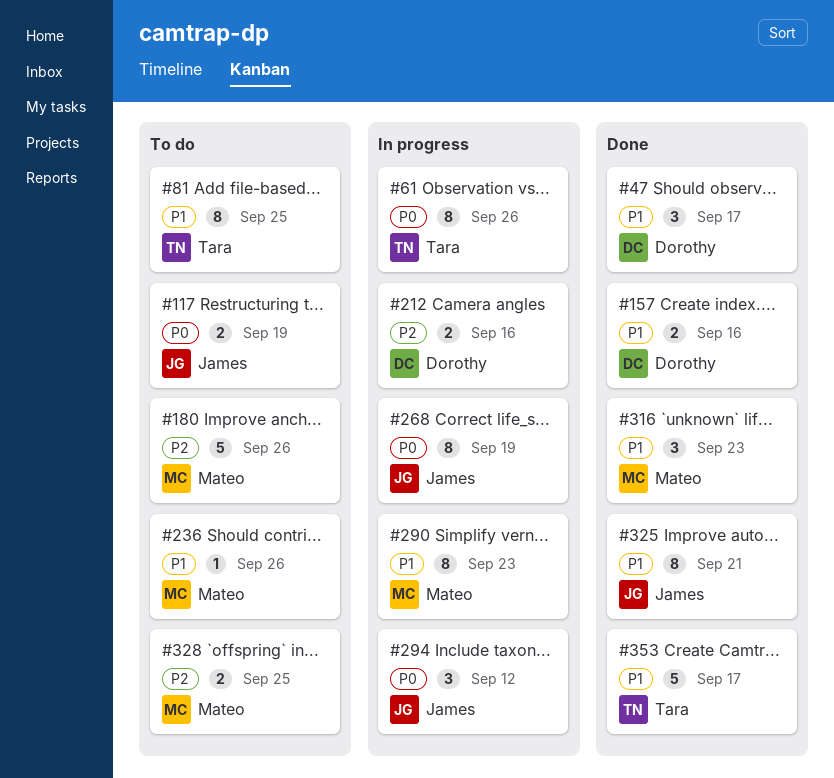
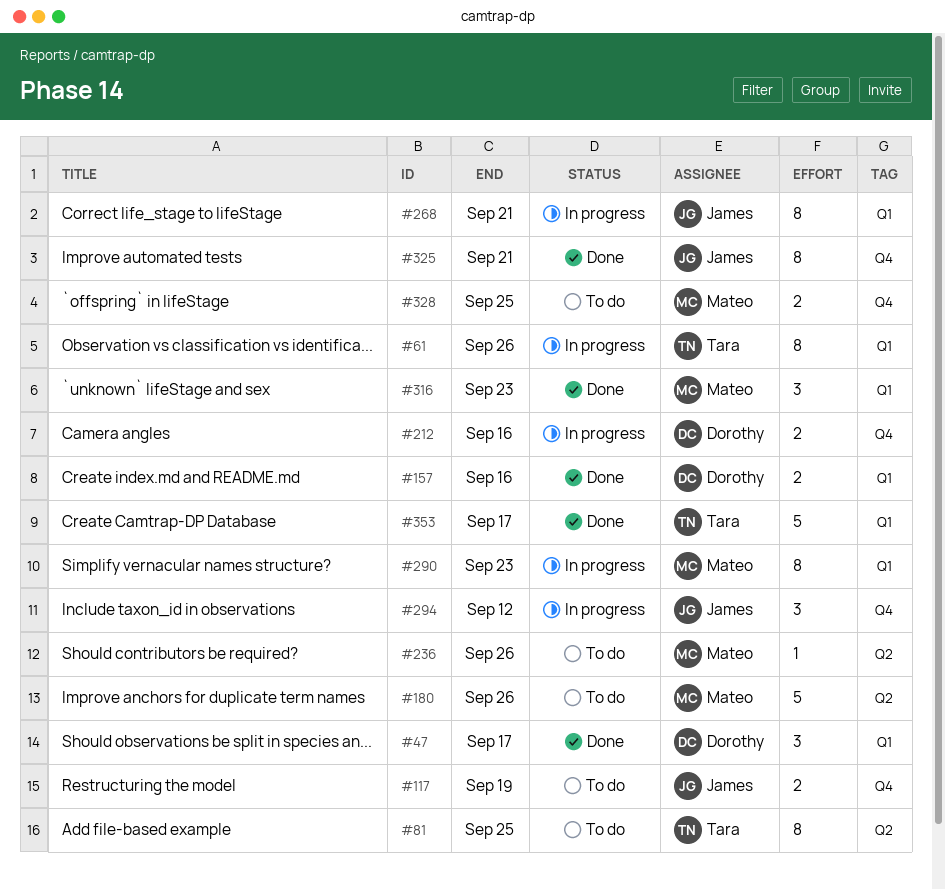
#268, due: Sep 19 -> Sep 21

